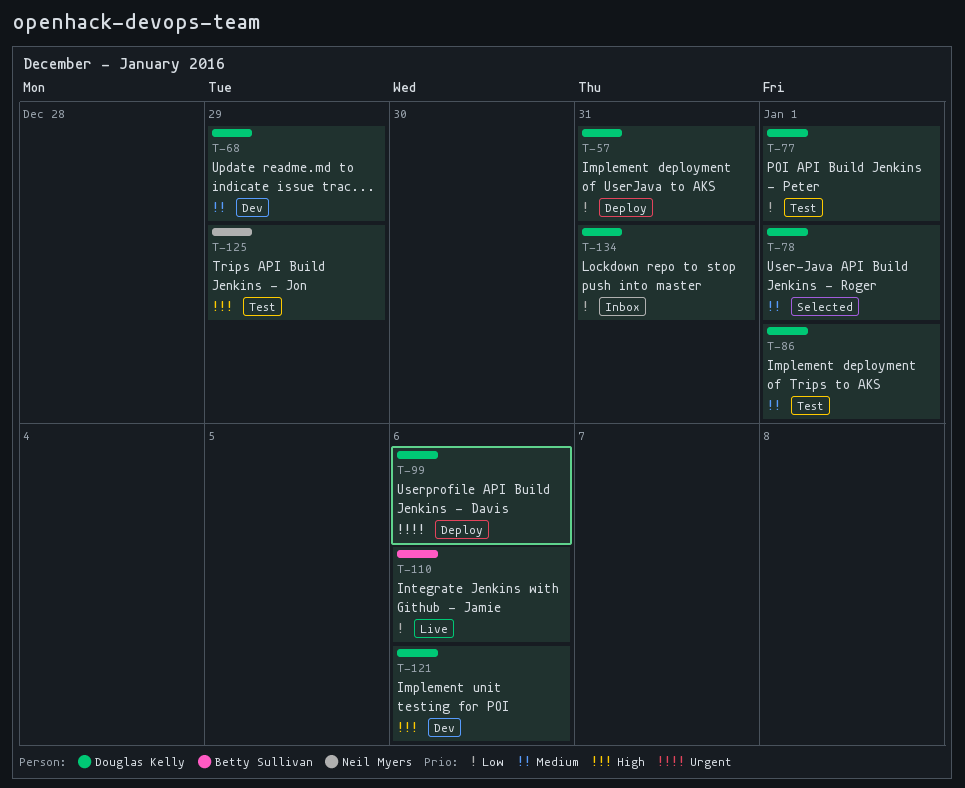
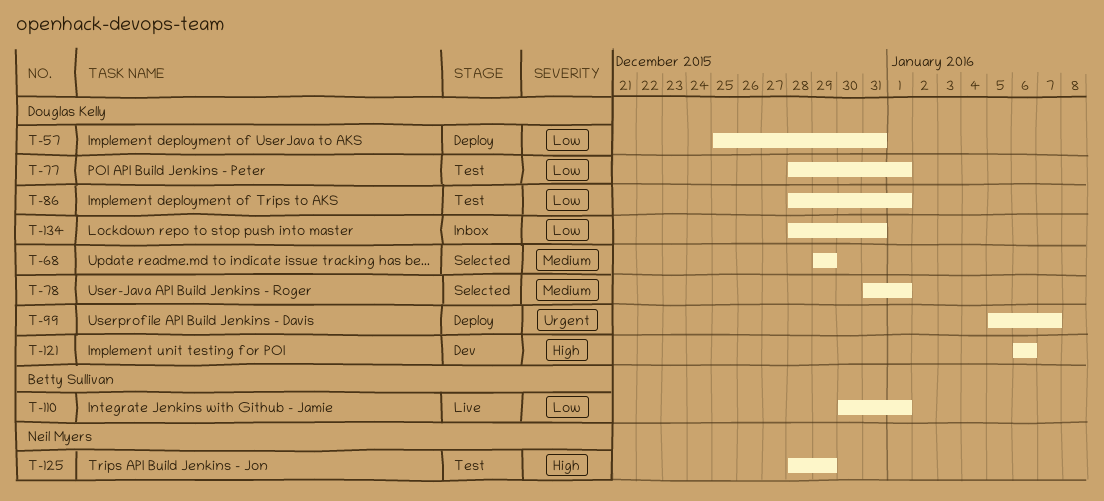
T-68, status: Dev -> Selected
T-86, priority: Medium -> Low
T-99, due: Jan 6 -> Jan 7
T-110, due: Jan 6 -> Jan 1

